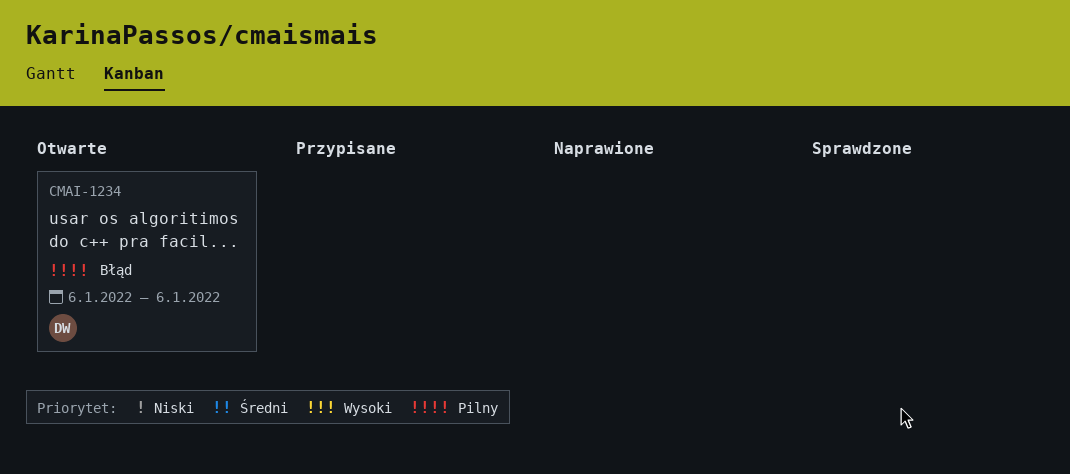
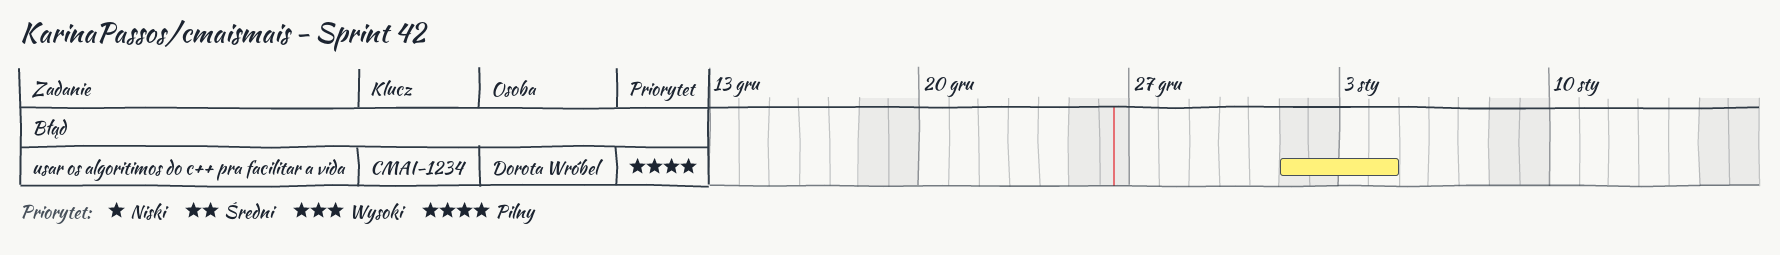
CMAI-1234, start: Jan 6 -> Jan 1
CMAI-1234, due: Jan 6 -> Jan 4

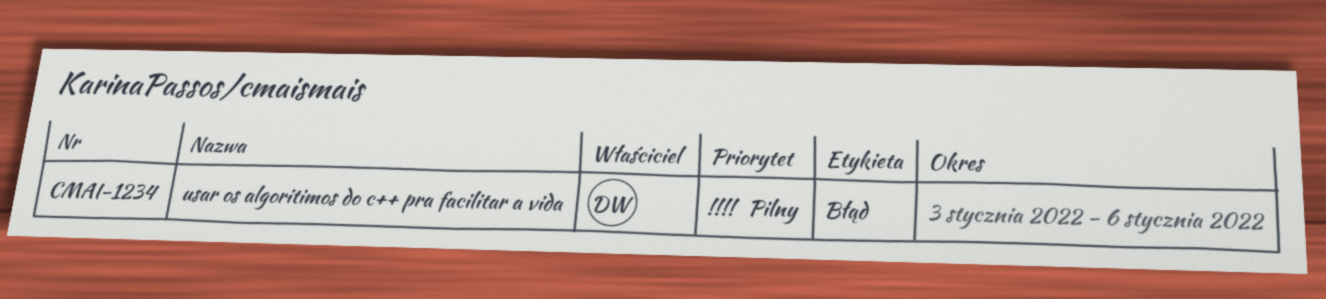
CMAI-1234, start: Jan 1 -> Jan 3
CMAI-1234, due: Jan 4 -> Jan 6

